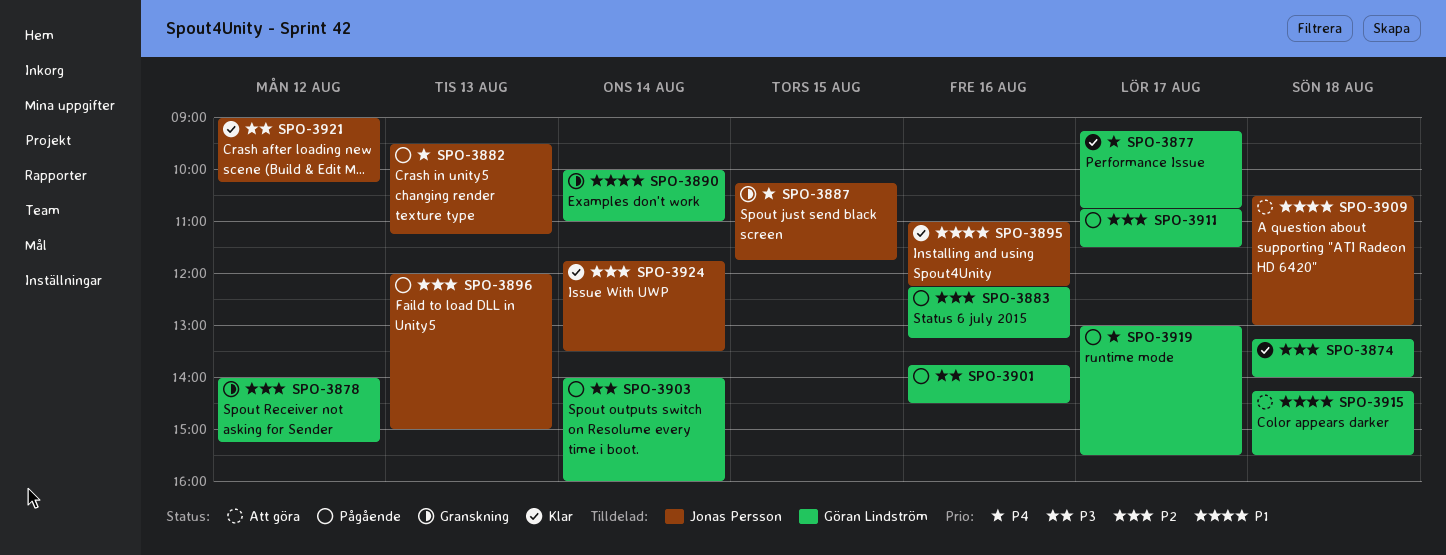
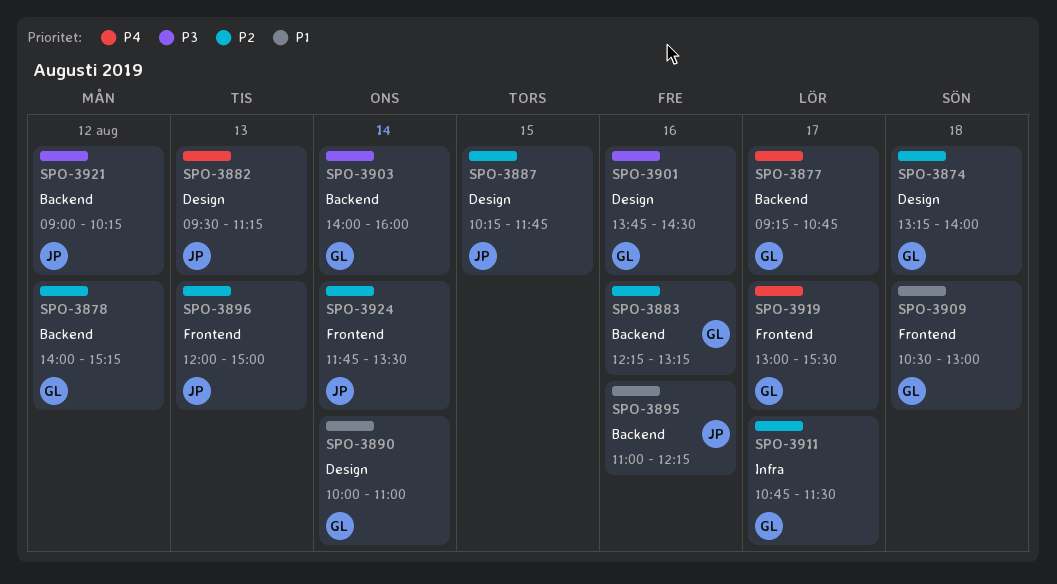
SPO-3887, priority: P4 -> P2
SPO-3909, owner: Jonas Persson -> Göran Lindström
SPO-3915: present -> none

